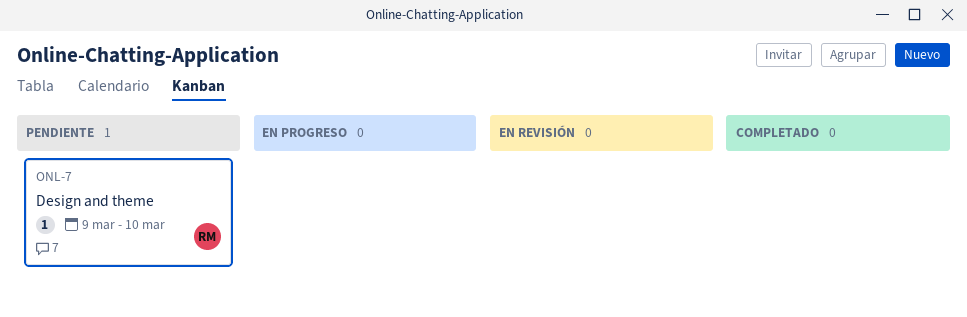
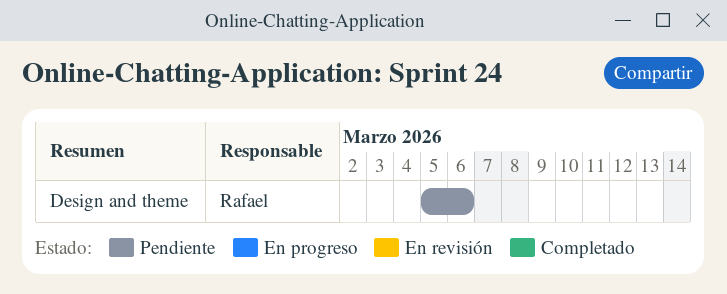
Design and theme, start: Mar 9 -> Mar 5
Design and theme, due: Mar 10 -> Mar 6

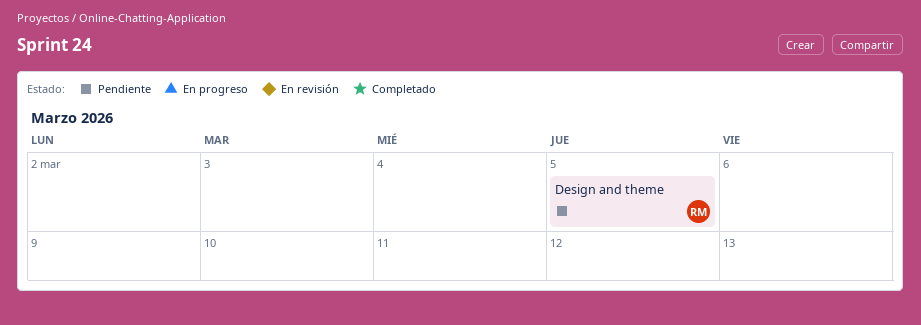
Design and theme, due: Mar 6 -> Mar 5

